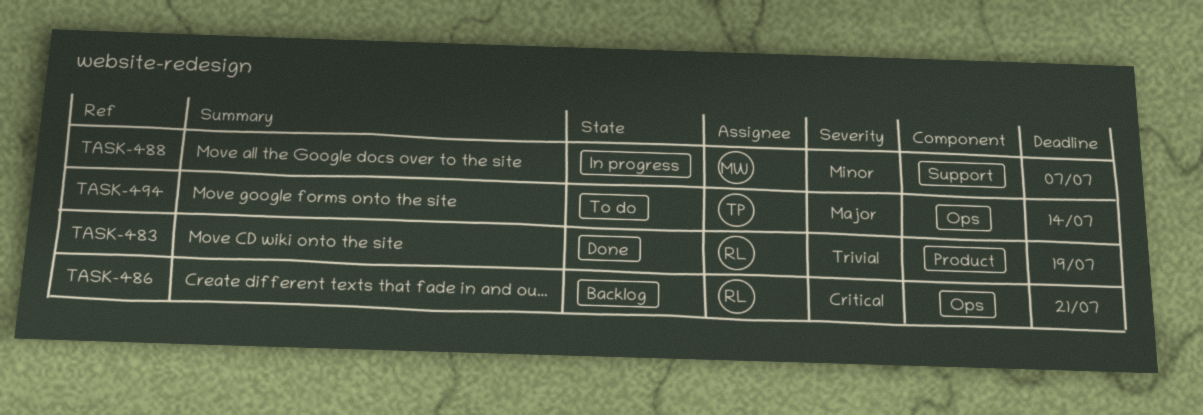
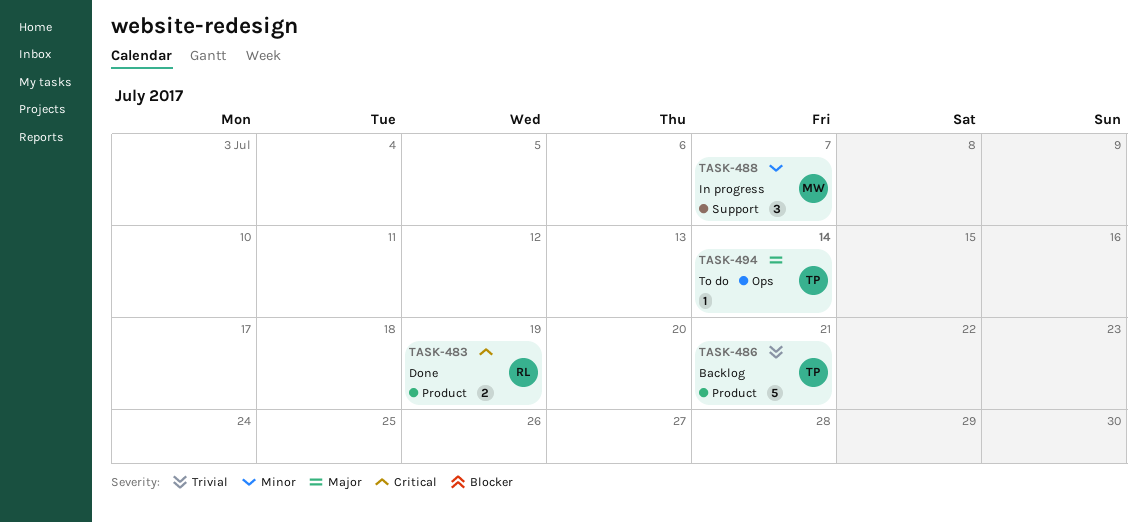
TASK-483, priority: Trivial -> Critical
TASK-486, owner: RL -> TP
TASK-486, priority: Critical -> Trivial
TASK-486, label: Ops -> Product

